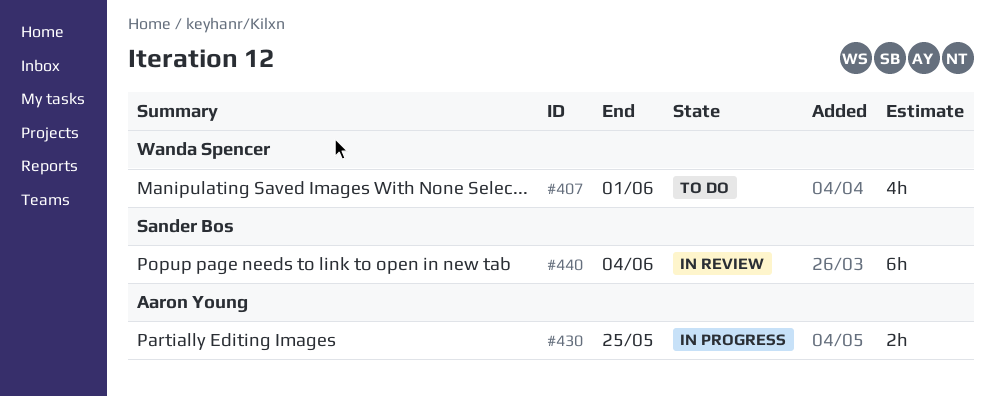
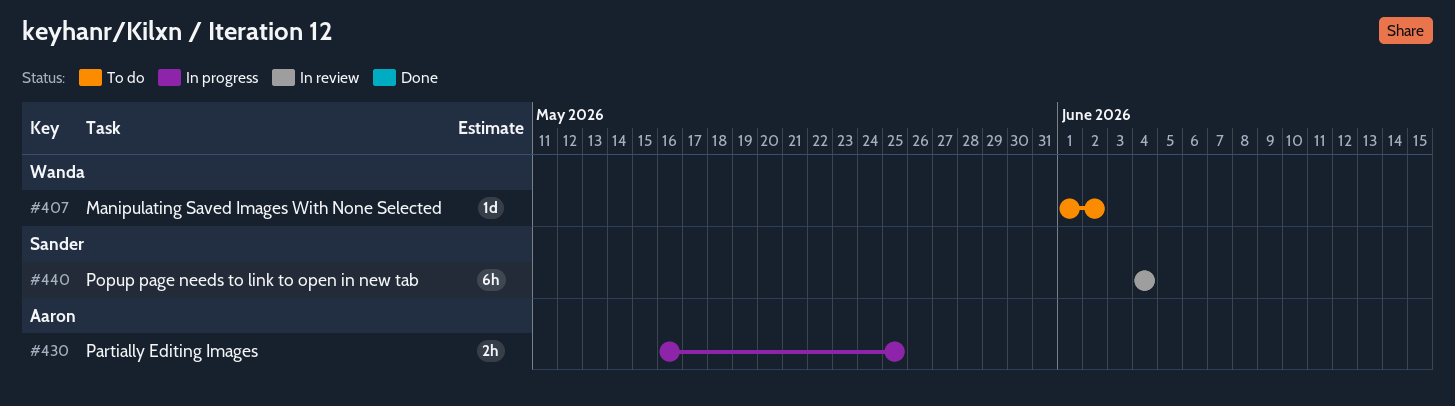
#407, estimate: 4h -> 1d
#407, due: Jun 1 -> Jun 2

